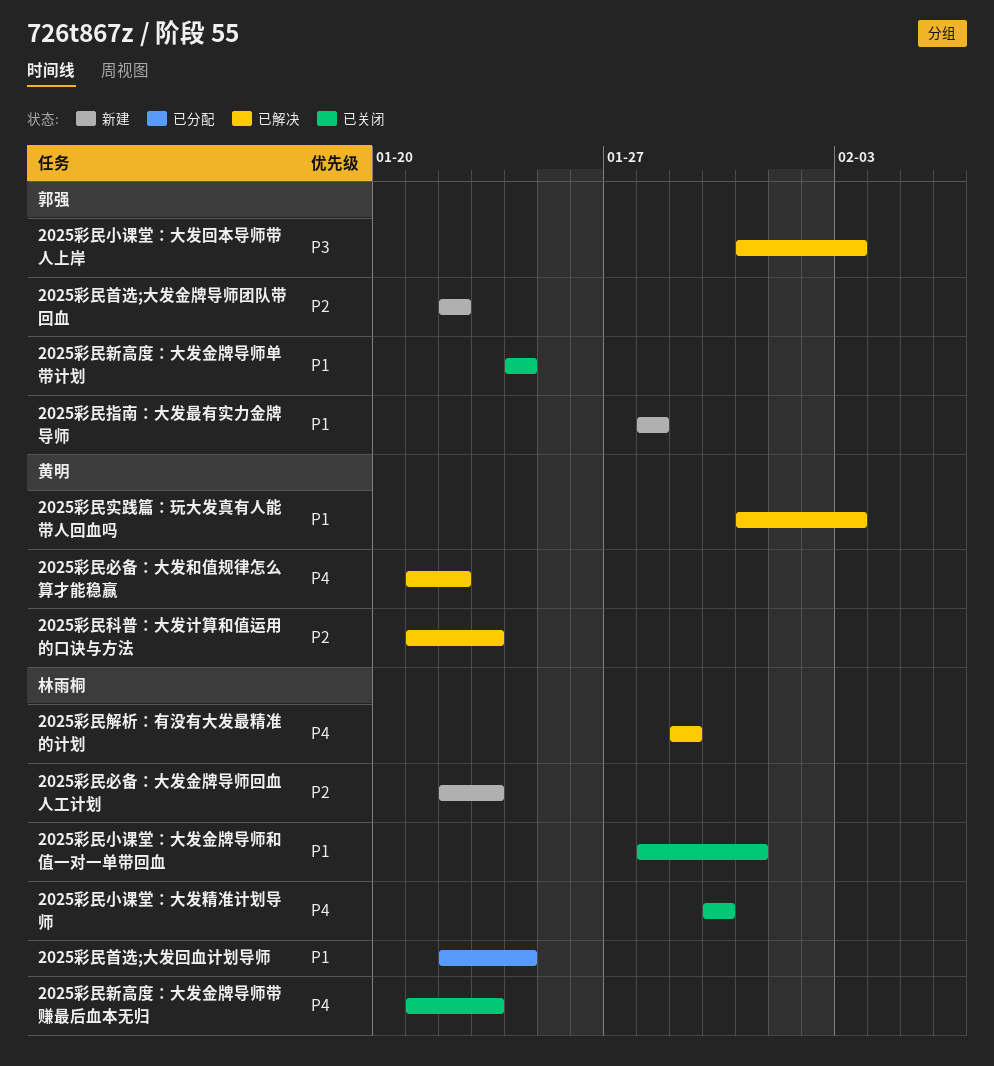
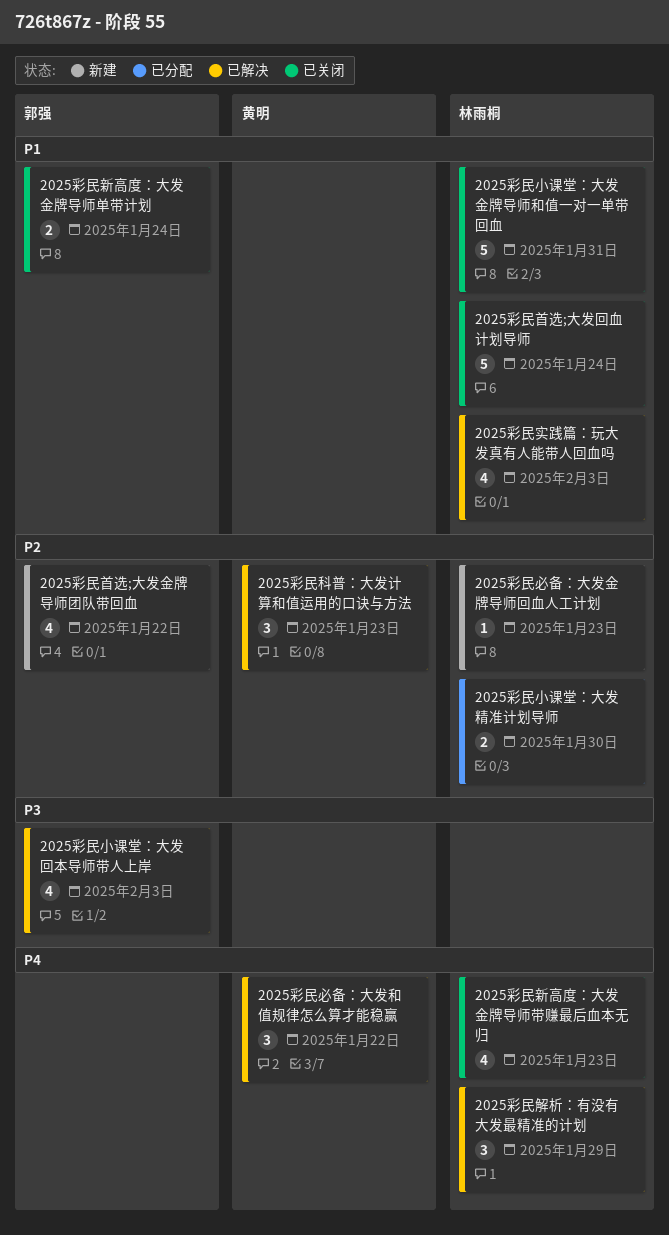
2025彩民实践篇：玩大发真有人能带人回血吗, owner: 黄明 -> 林雨桐
2025彩民小课堂：大发精准计划导师, status: 已关闭 -> 已分配
2025彩民小课堂：大发精准计划导师, priority: P4 -> P2
2025彩民指南：大发最有实力金牌导师: present -> none
2025彩民首选;大发回血计划导师, status: 已分配 -> 已关闭

